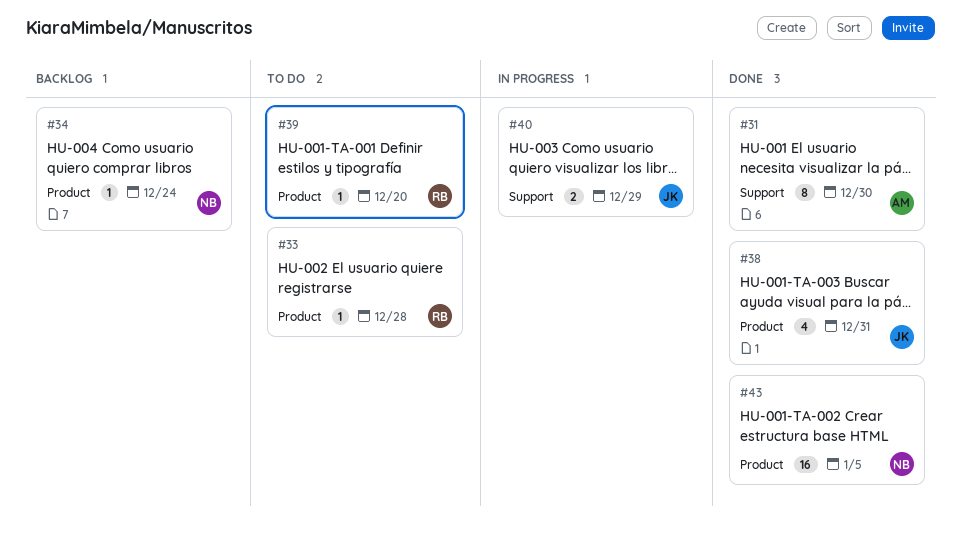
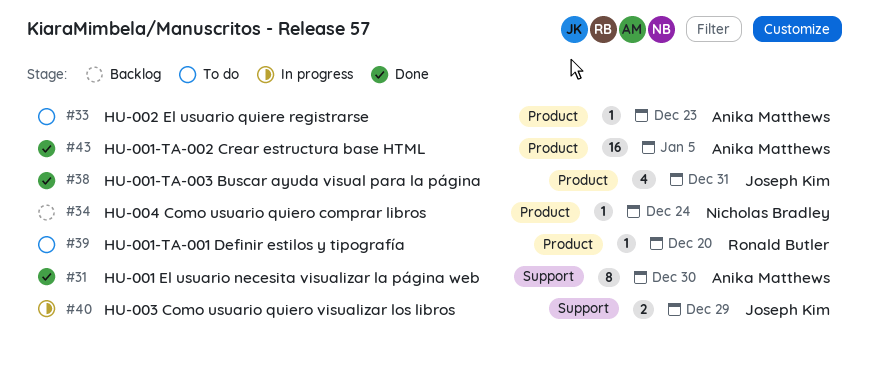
#33, owner: Ronald Butler -> Anika Matthews
#33, due: Dec 28 -> Dec 23
#43, owner: Nicholas Bradley -> Anika Matthews

